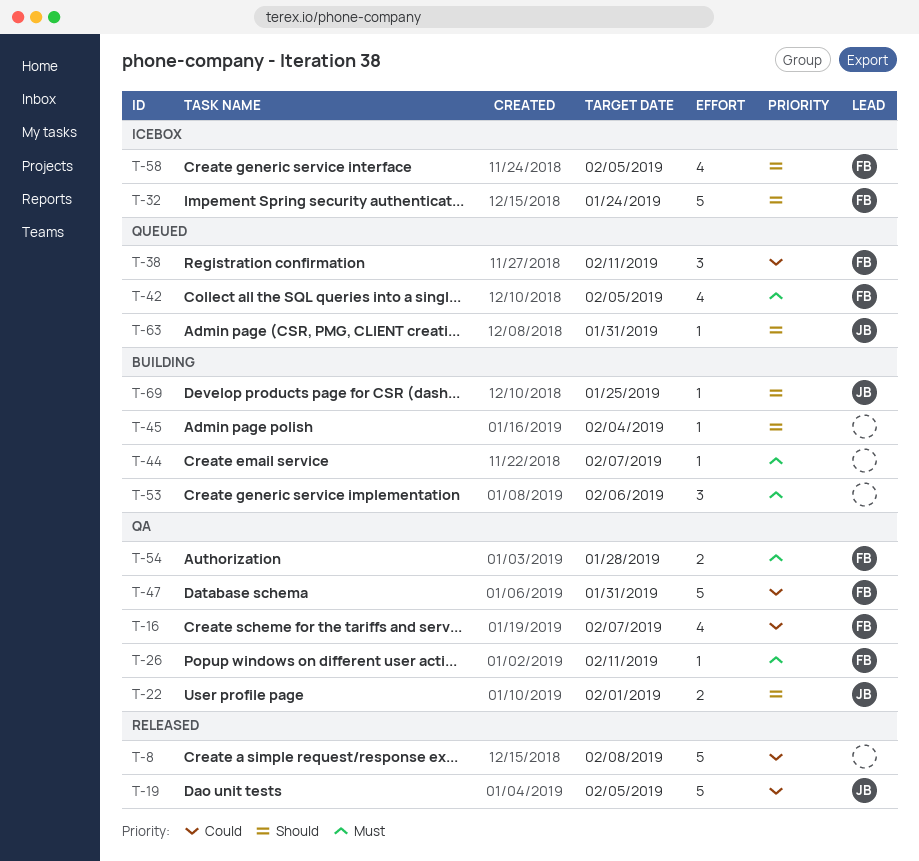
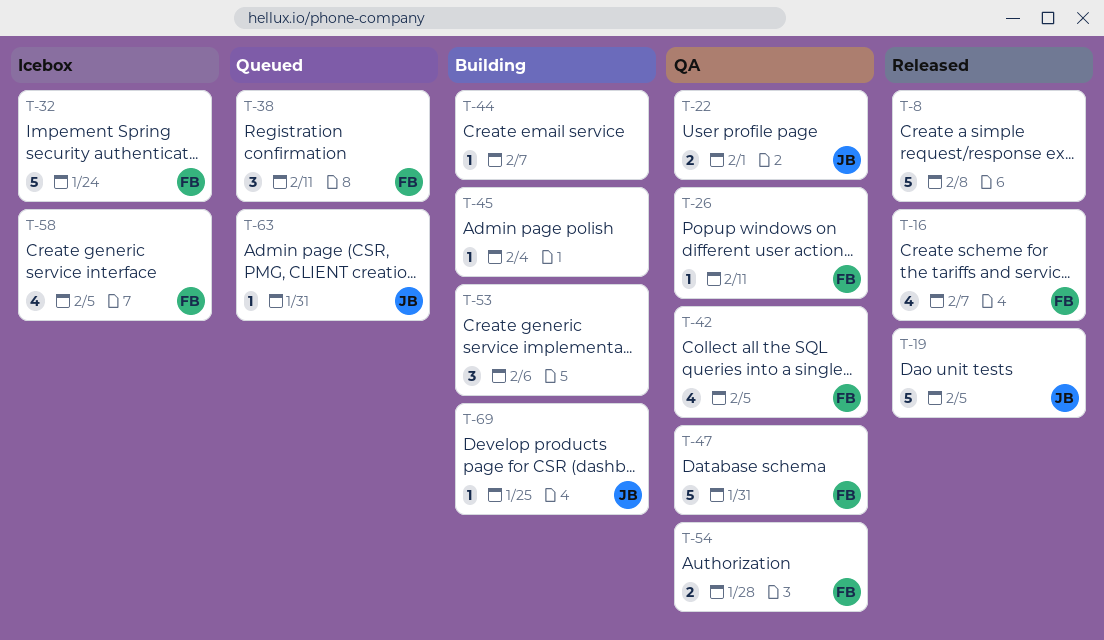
T-16, status: QA -> Released
T-42, status: Queued -> QA

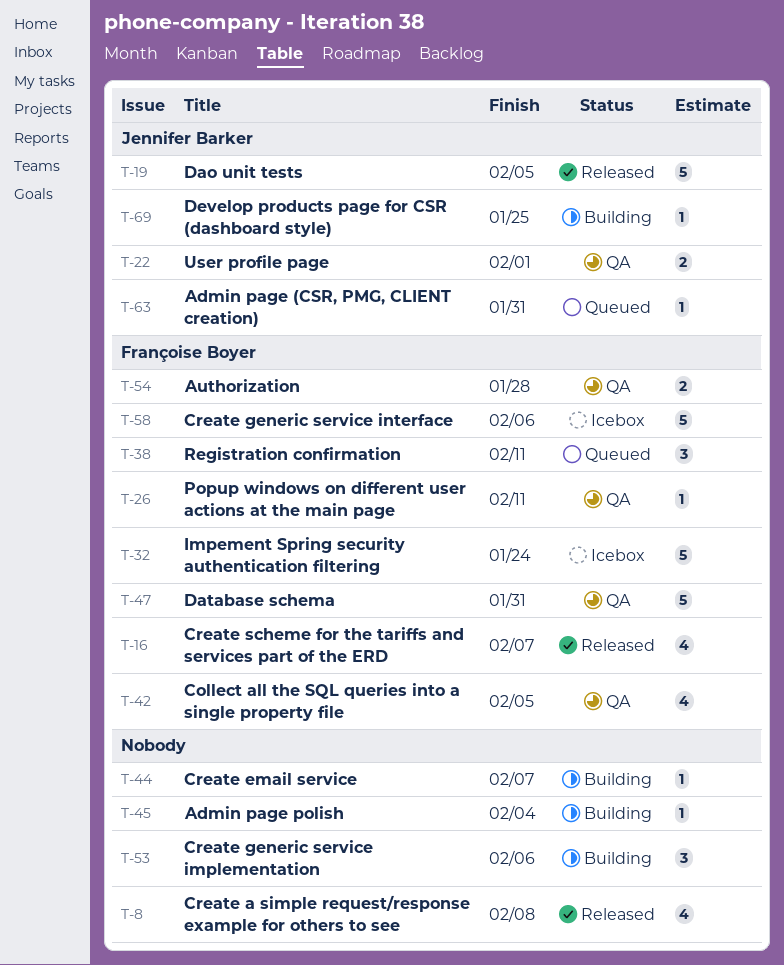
T-8, estimate: 5 -> 4
T-58, estimate: 4 -> 5
T-58, due: Feb 5 -> Feb 6

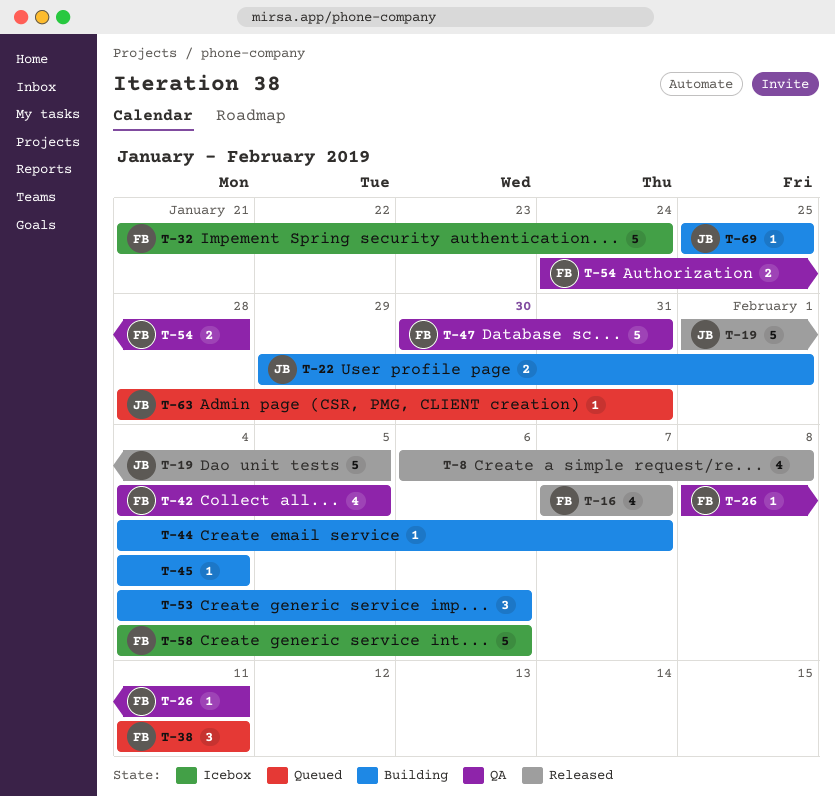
T-22, status: QA -> Building

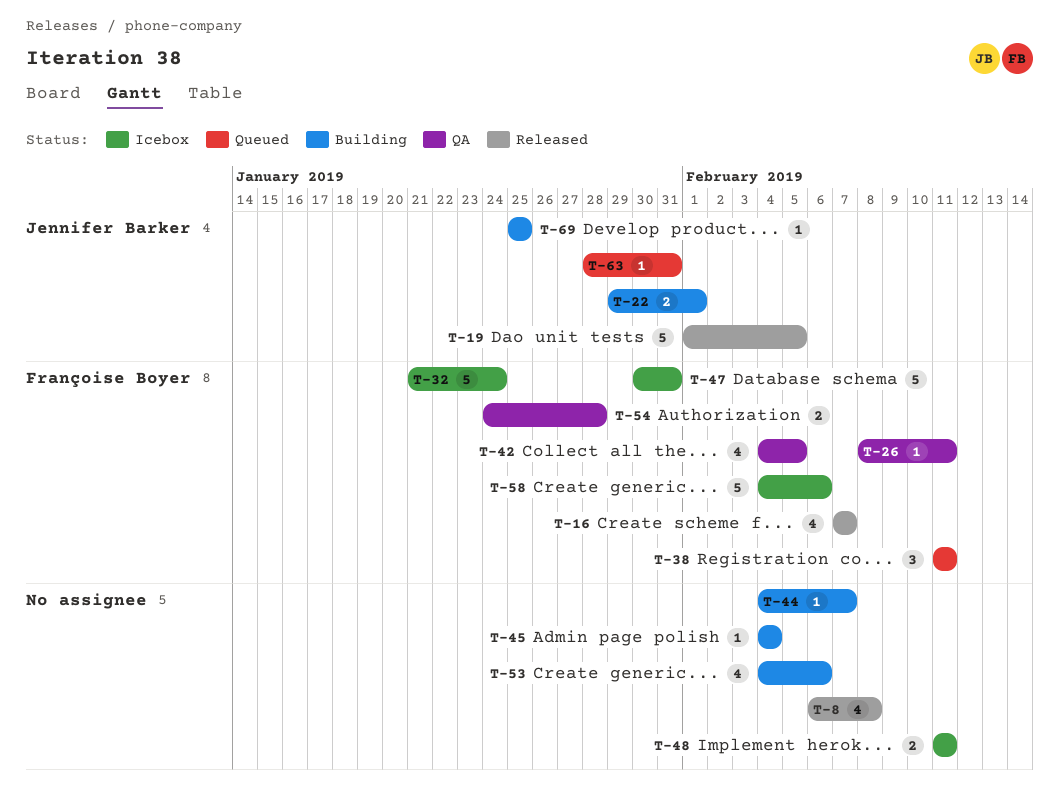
T-47, status: QA -> Icebox
T-48: none -> present
T-53, estimate: 3 -> 4

